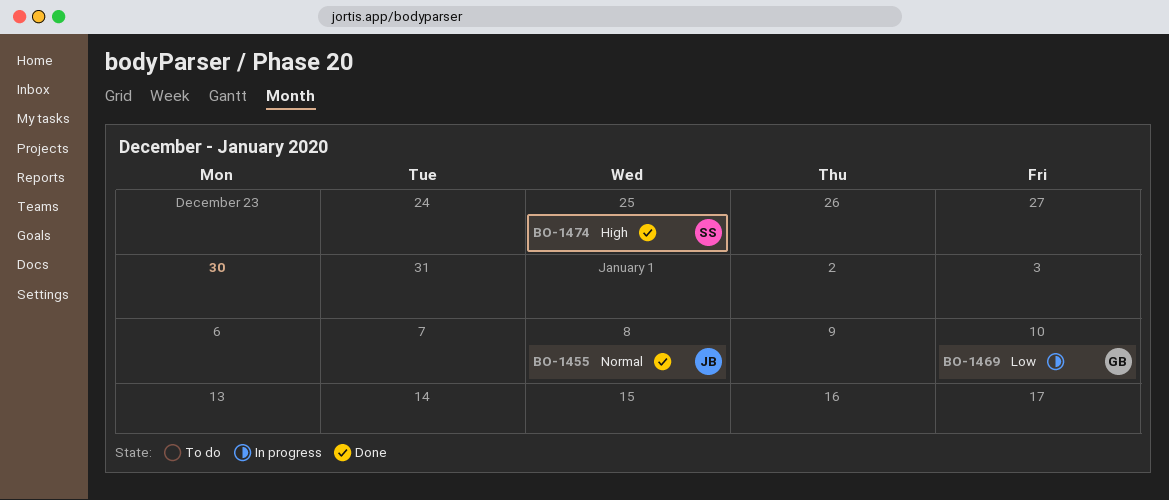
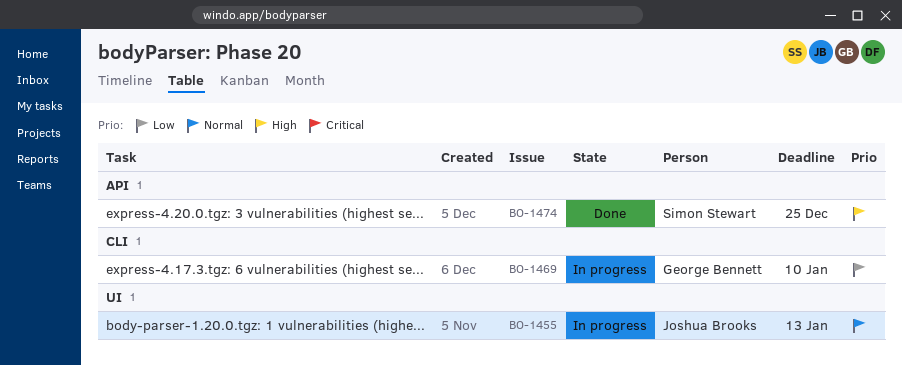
BO-1455, status: Done -> In progress
BO-1455, due: Jan 8 -> Jan 13

